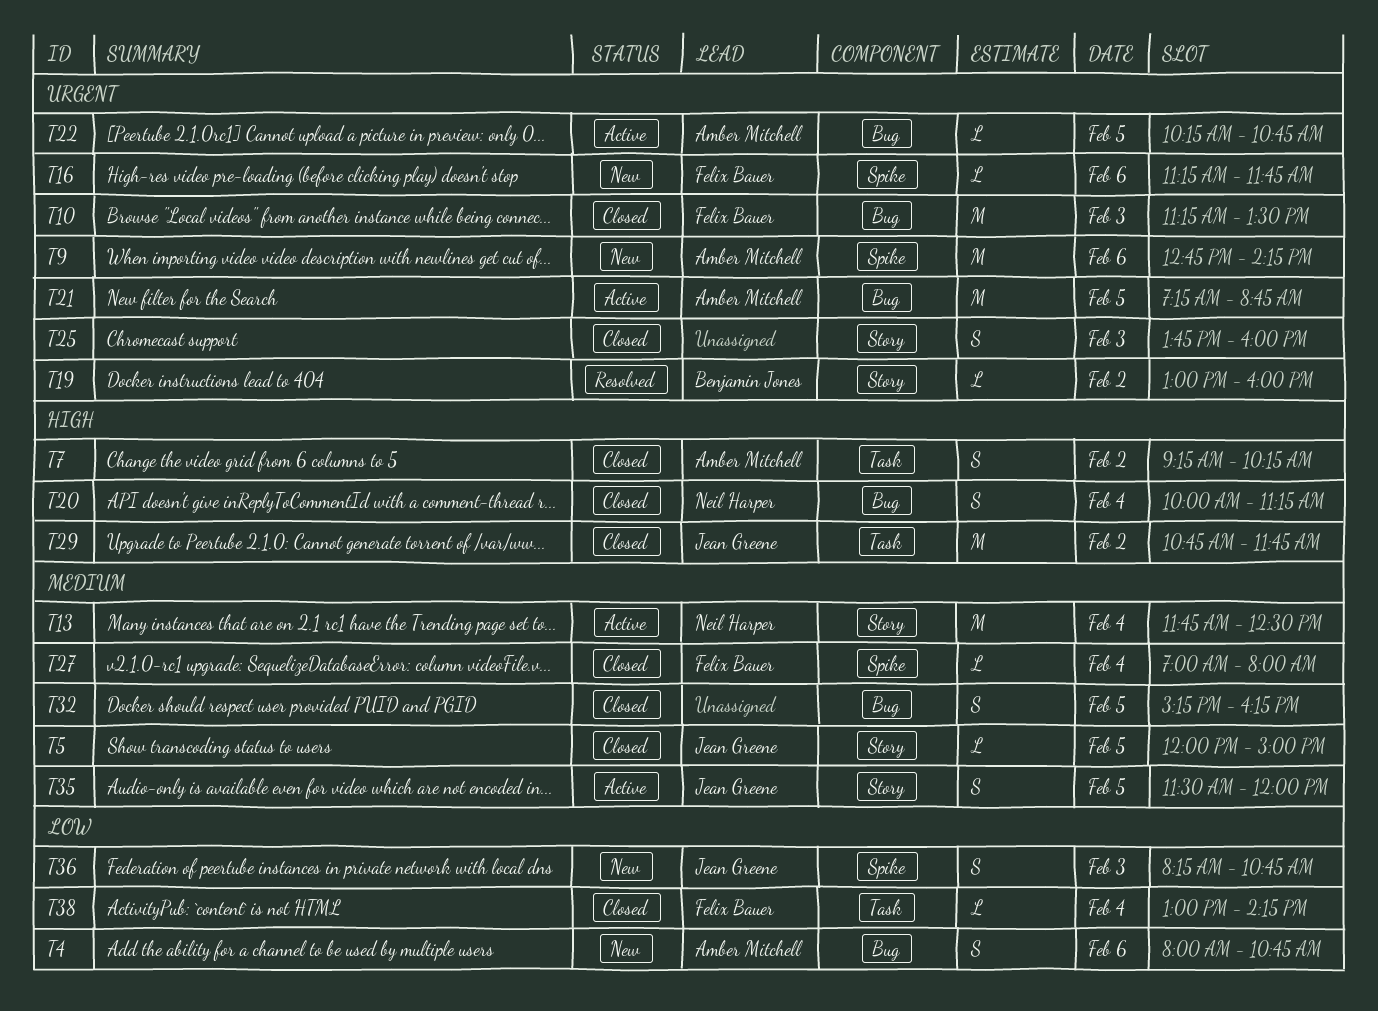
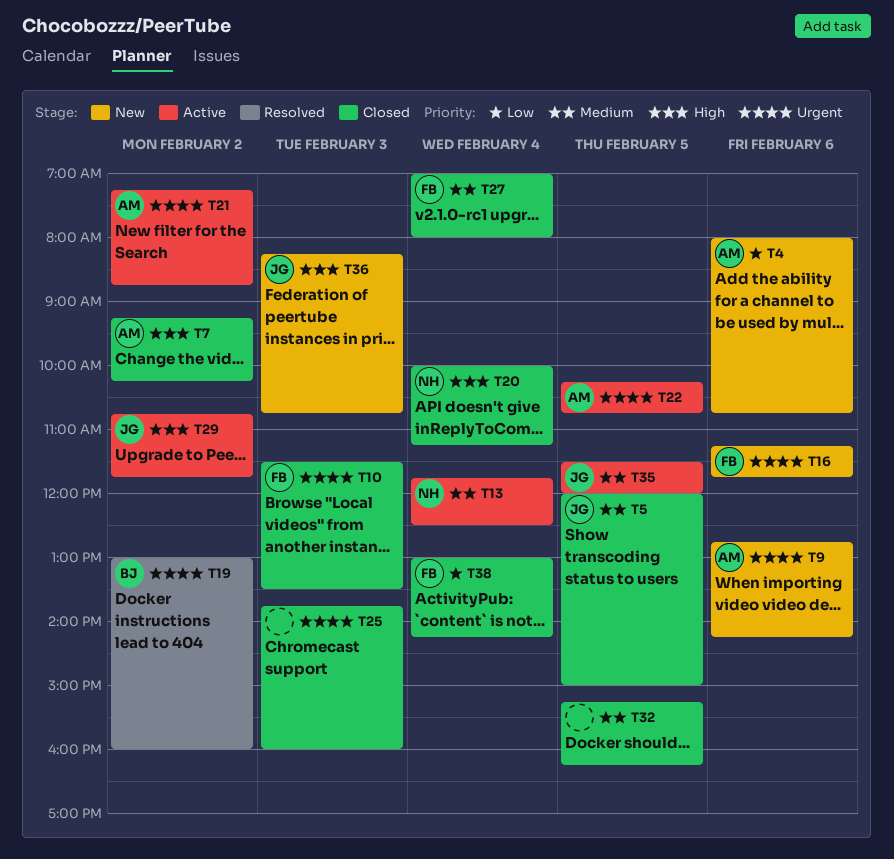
T10, begins: 11:15 -> 11:30
T21, day: Feb 5 -> Feb 2
T29, status: Closed -> Active
T36, priority: Low -> High

